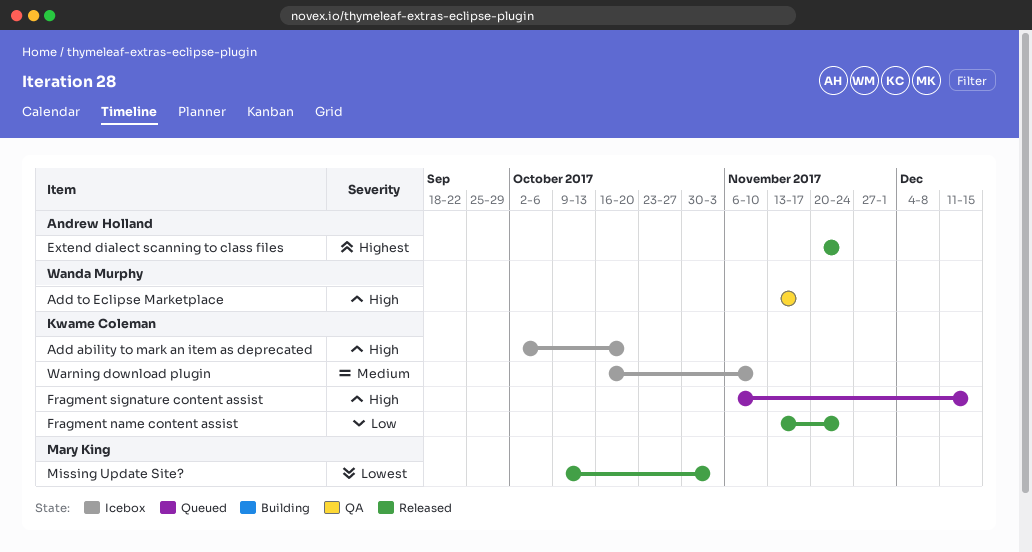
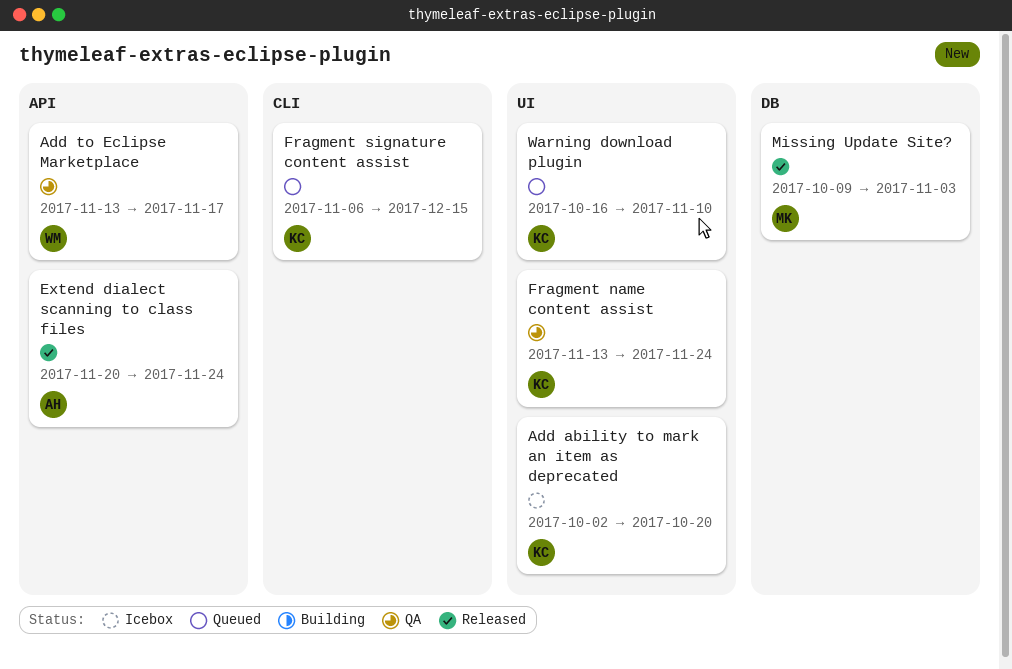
Fragment name content assist, status: Released -> QA
Warning download plugin, status: Icebox -> Queued

